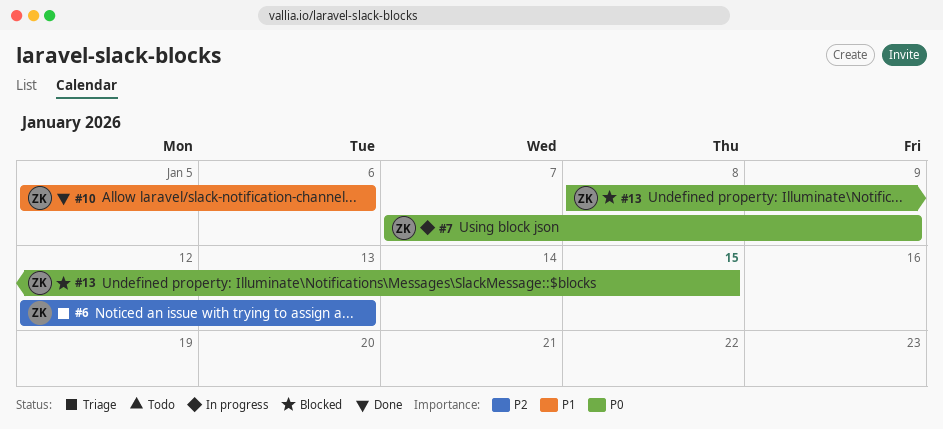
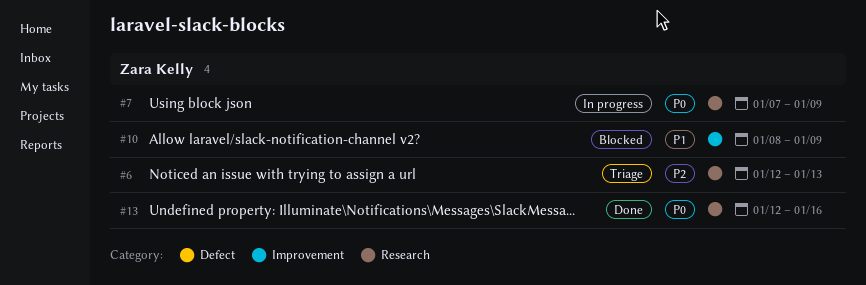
#10, status: Done -> Blocked
#10, start: Jan 5 -> Jan 8
#10, due: Jan 6 -> Jan 9
#13, status: Blocked -> Done
#13, start: Jan 8 -> Jan 12
#13, due: Jan 15 -> Jan 16

